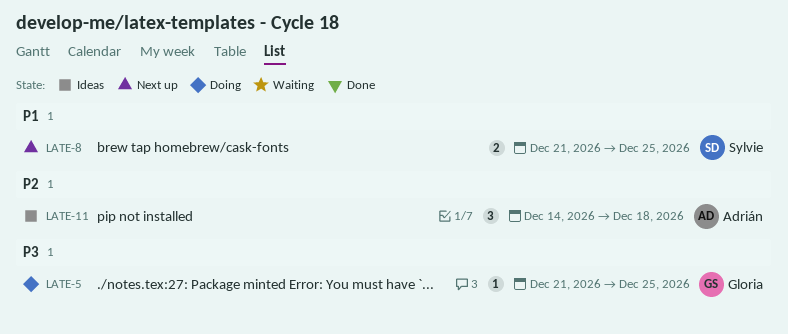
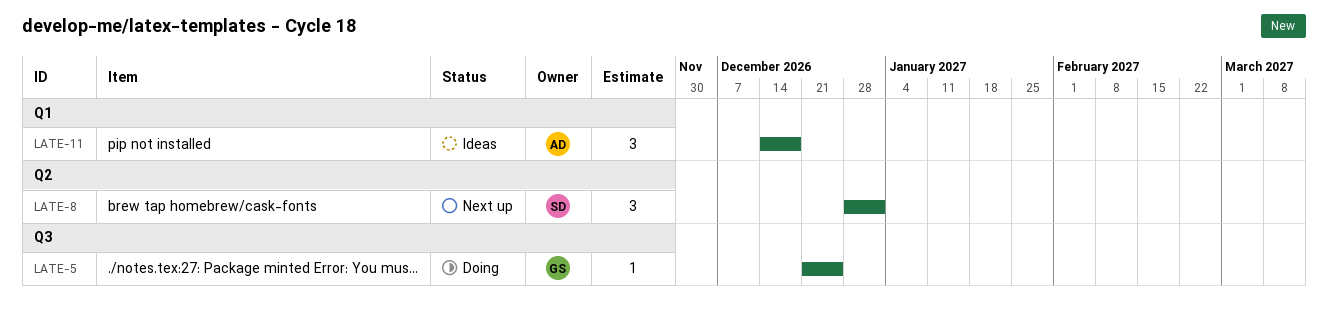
LATE-8, estimate: 2 -> 3
LATE-8, start: Dec 21 -> Dec 28
LATE-8, due: Dec 25 -> Jan 1

